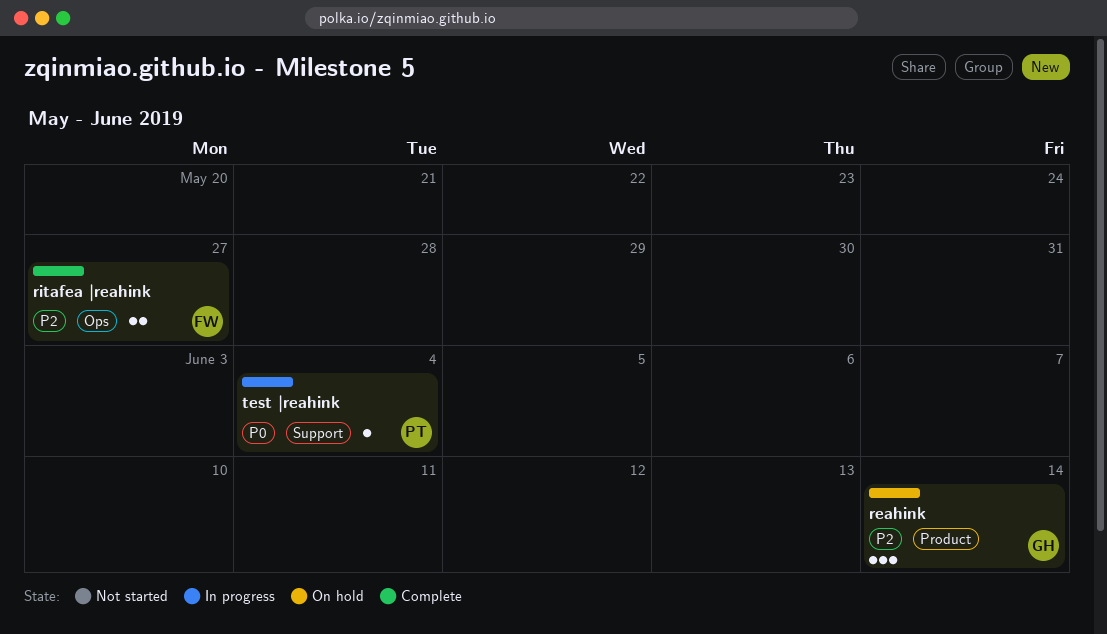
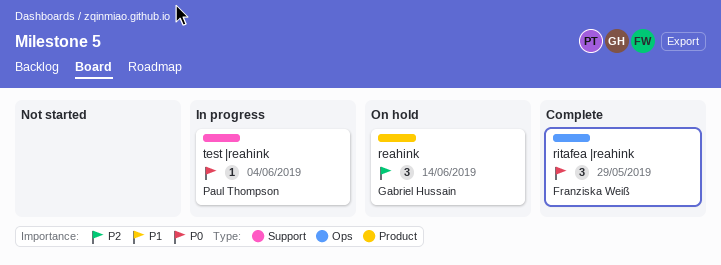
ritafea |reahink, priority: P2 -> P0
ritafea |reahink, estimate: 2 -> 3
ritafea |reahink, due: May 27 -> May 29

